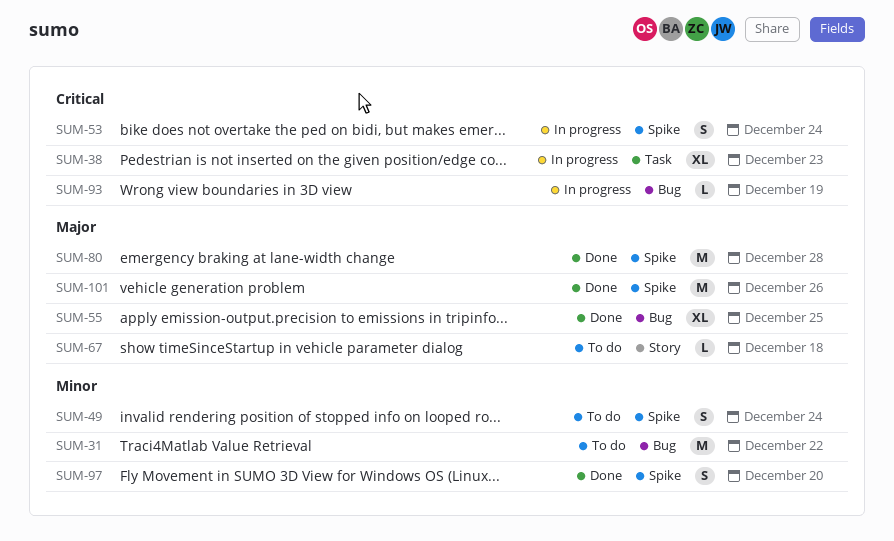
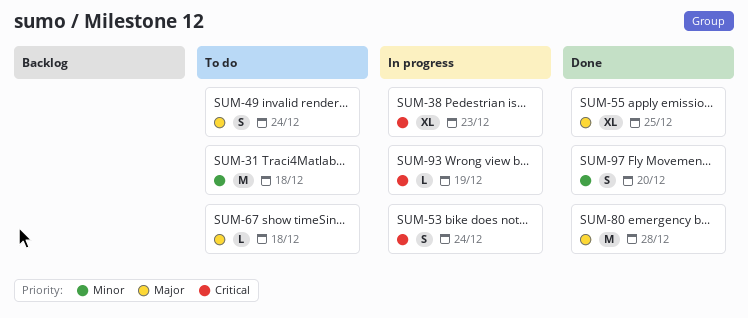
SUM-31, due: Dec 22 -> Dec 18
SUM-49, priority: Minor -> Major
SUM-101: present -> none

